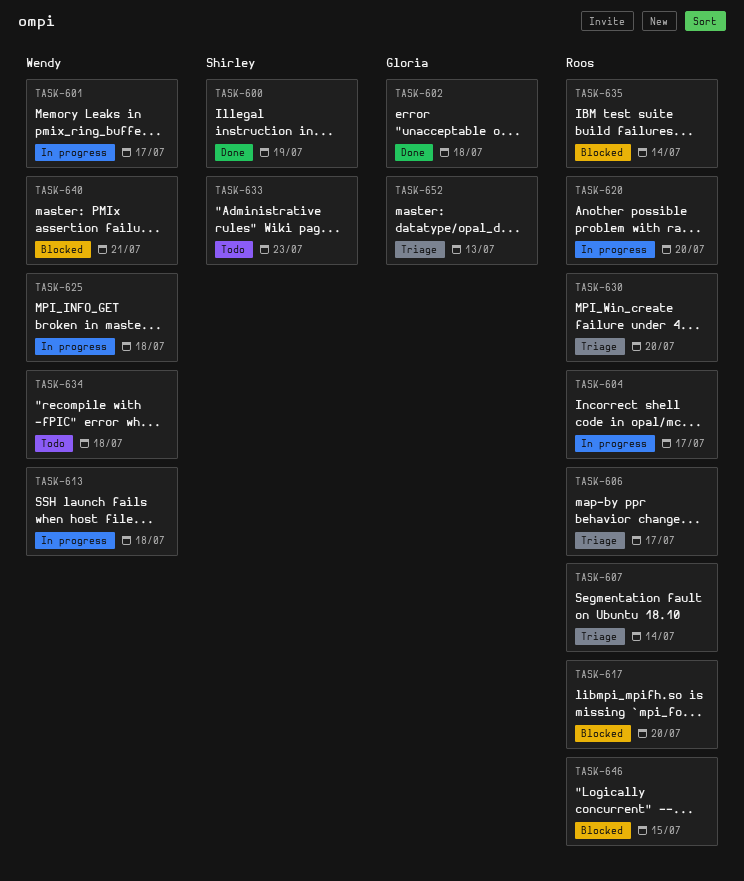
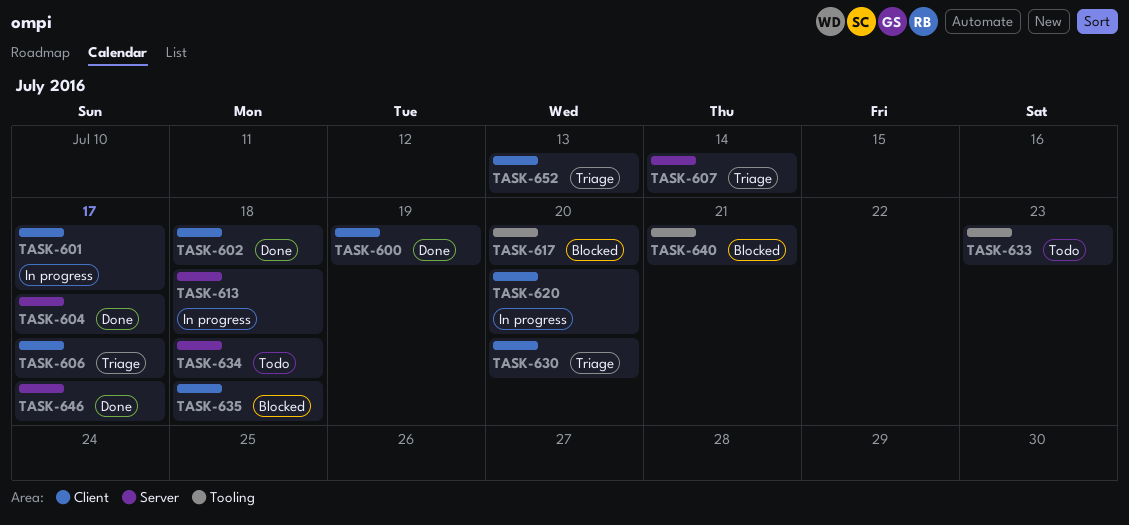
TASK-604, status: In progress -> Done
TASK-625: present -> none
TASK-635, due: Jul 14 -> Jul 18
TASK-646, status: Blocked -> Done
TASK-646, due: Jul 15 -> Jul 17

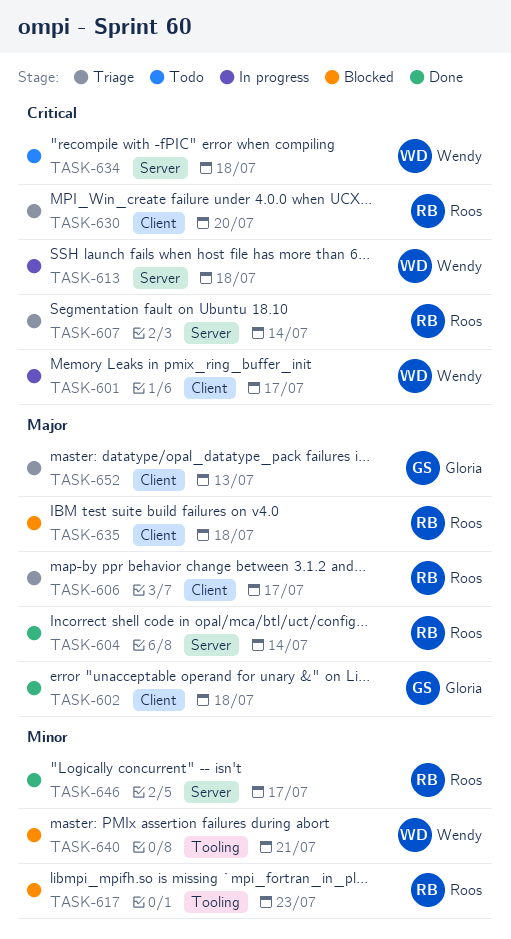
TASK-600: present -> none
TASK-604, due: Jul 17 -> Jul 14
TASK-617, due: Jul 20 -> Jul 23
TASK-620: present -> none
TASK-633: present -> none

